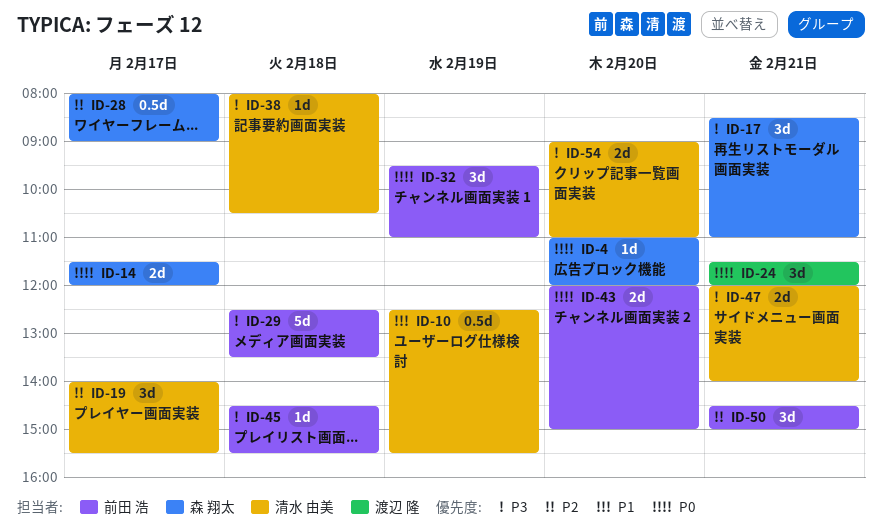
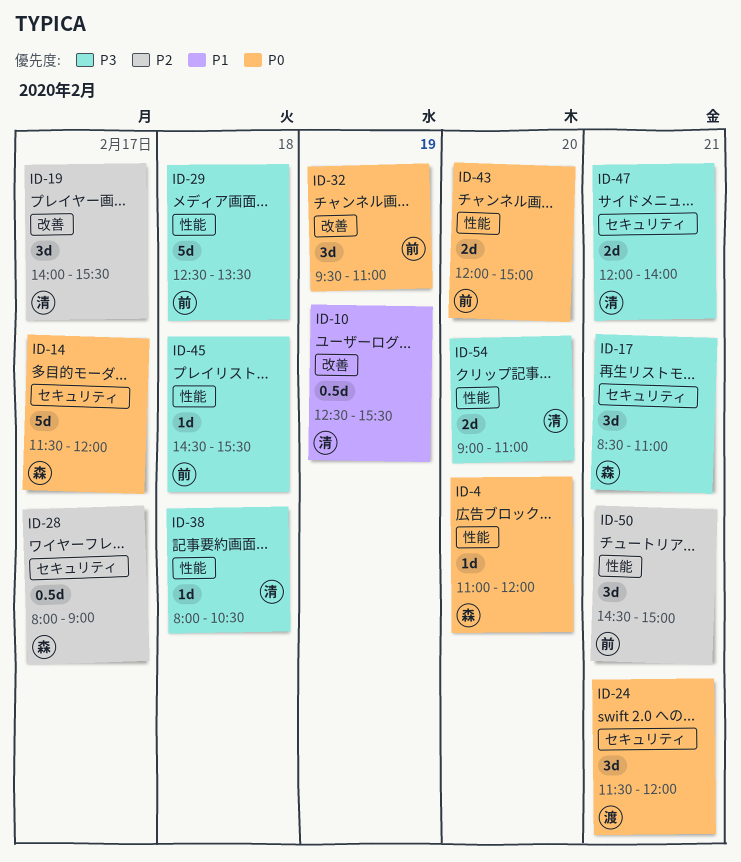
ID-14, estimate: 2d -> 5d

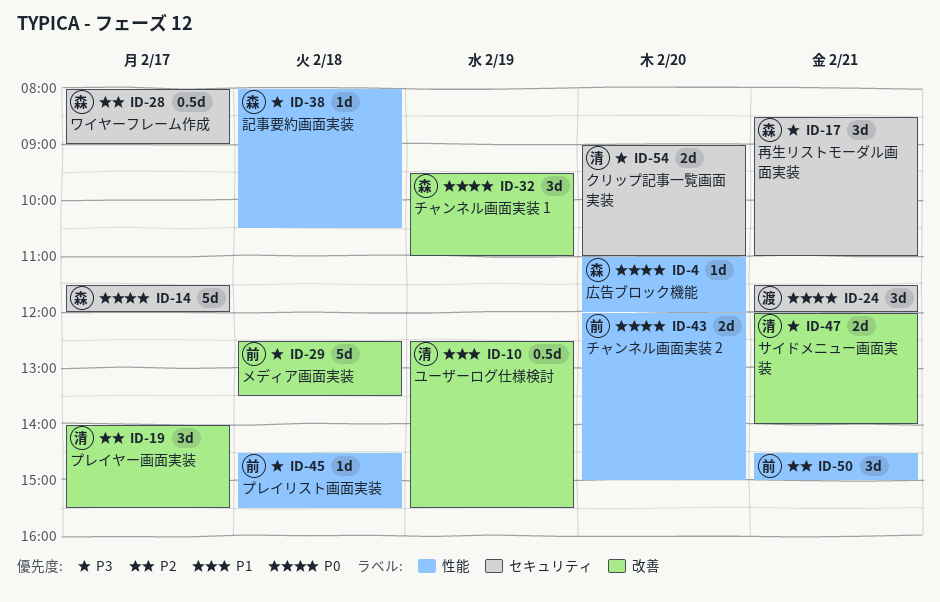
ID-29, label: 性能 -> 改善
ID-32, owner: 前 -> 森
ID-38, owner: 清 -> 森
ID-47, label: セキュリティ -> 改善
ID-54, label: 性能 -> セキュリティ

